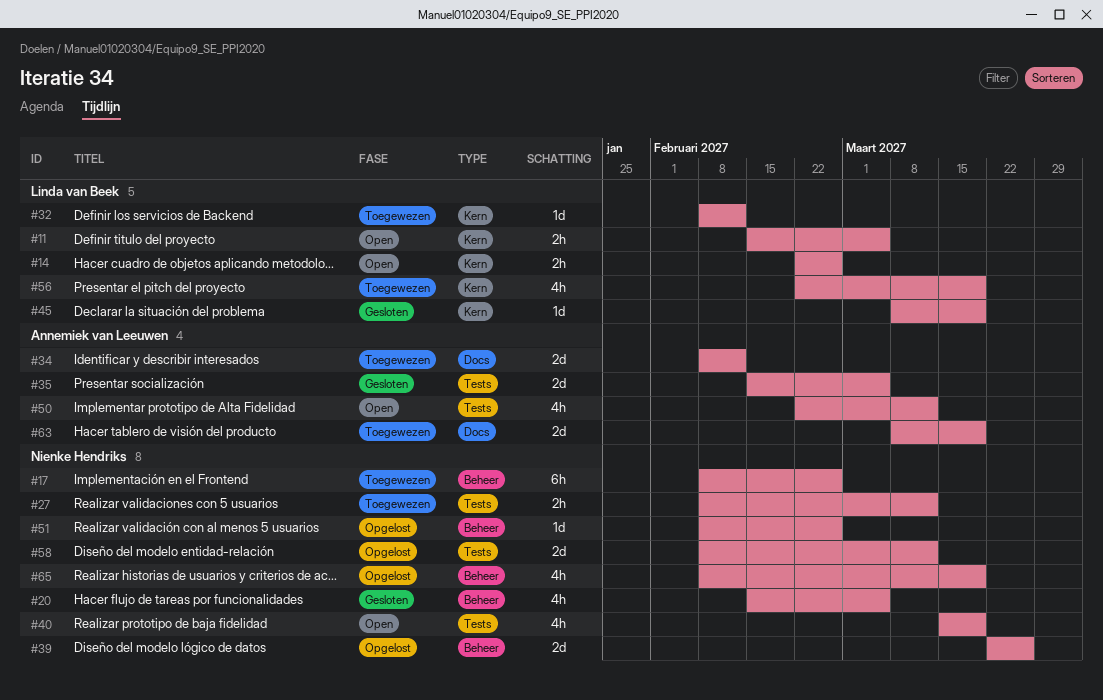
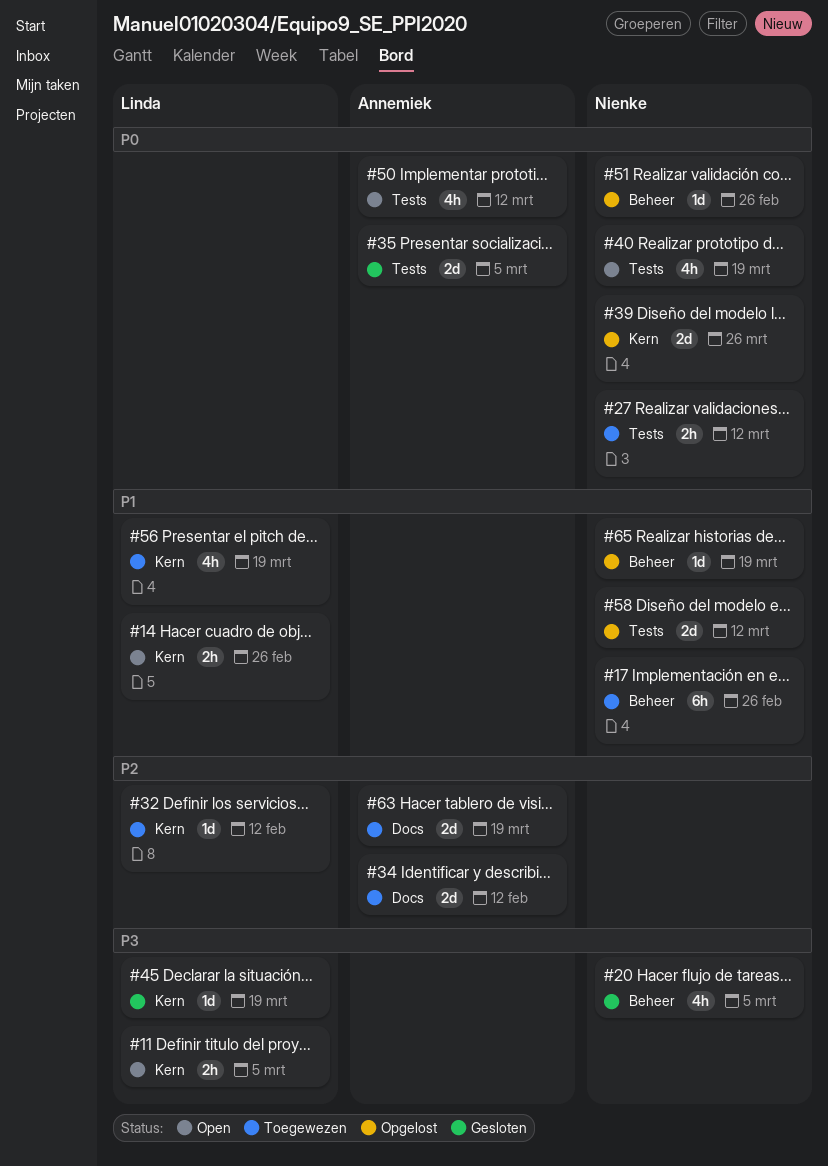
#39, label: Beheer -> Kern
#65, estimate: 4h -> 1d

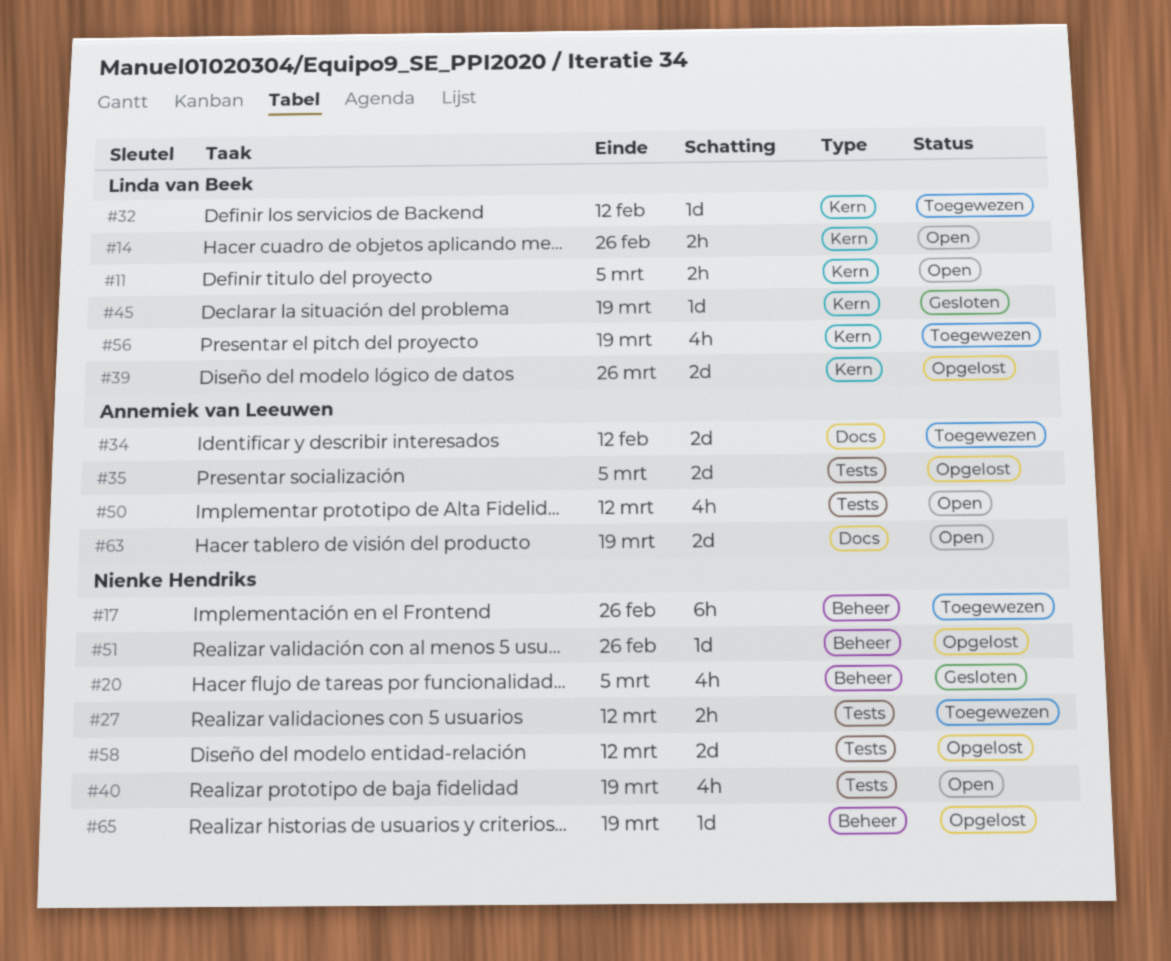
#35, status: Gesloten -> Opgelost
#39, owner: Nienke Hendriks -> Linda van Beek
#63, status: Toegewezen -> Open

